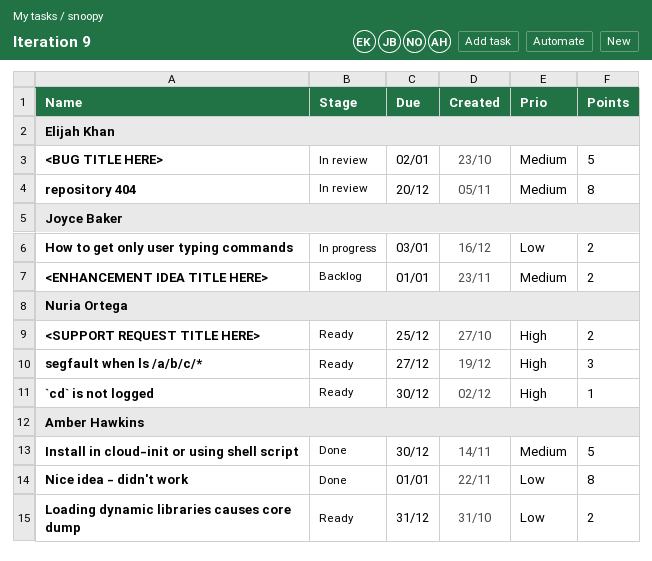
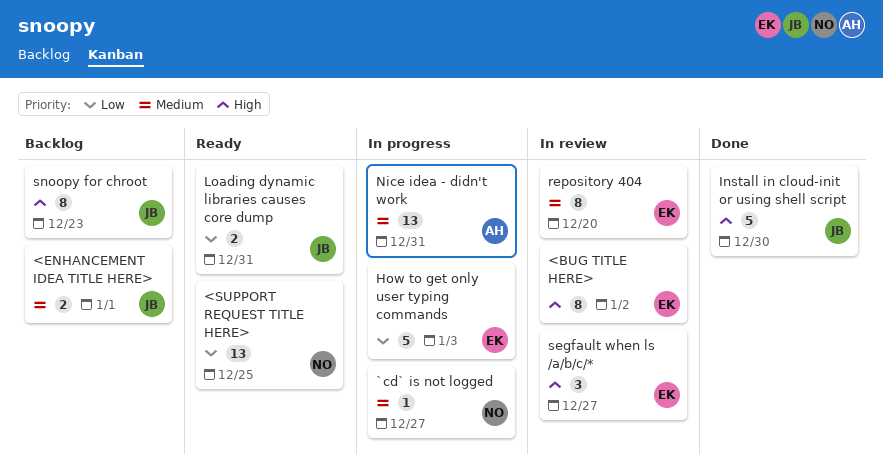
<BUG TITLE HERE>, priority: Medium -> High
<BUG TITLE HERE>, estimate: 5 -> 8
<SUPPORT REQUEST TITLE HERE>, priority: High -> Low
<SUPPORT REQUEST TITLE HERE>, estimate: 2 -> 13
`cd` is not logged, status: Ready -> In progress
`cd` is not logged, priority: High -> Medium
`cd` is not logged, due: Dec 30 -> Dec 27
How to get only user typing commands, owner: Joyce Baker -> Elijah Khan
How to get only user typing commands, estimate: 2 -> 5
Install in cloud-init or using shell script, owner: Amber Hawkins -> Joyce Baker
Install in cloud-init or using shell script, priority: Medium -> High
Loading dynamic libraries causes core dump, owner: Amber Hawkins -> Joyce Baker
Nice idea - didn't work, status: Done -> In progress
Nice idea - didn't work, priority: Low -> Medium
Nice idea - didn't work, estimate: 8 -> 13
Nice idea - didn't work, due: Jan 1 -> Dec 31
segfault when ls /a/b/c/*, status: Ready -> In review
segfault when ls /a/b/c/*, owner: Nuria Ortega -> Elijah Khan
snoopy for chroot: none -> present

